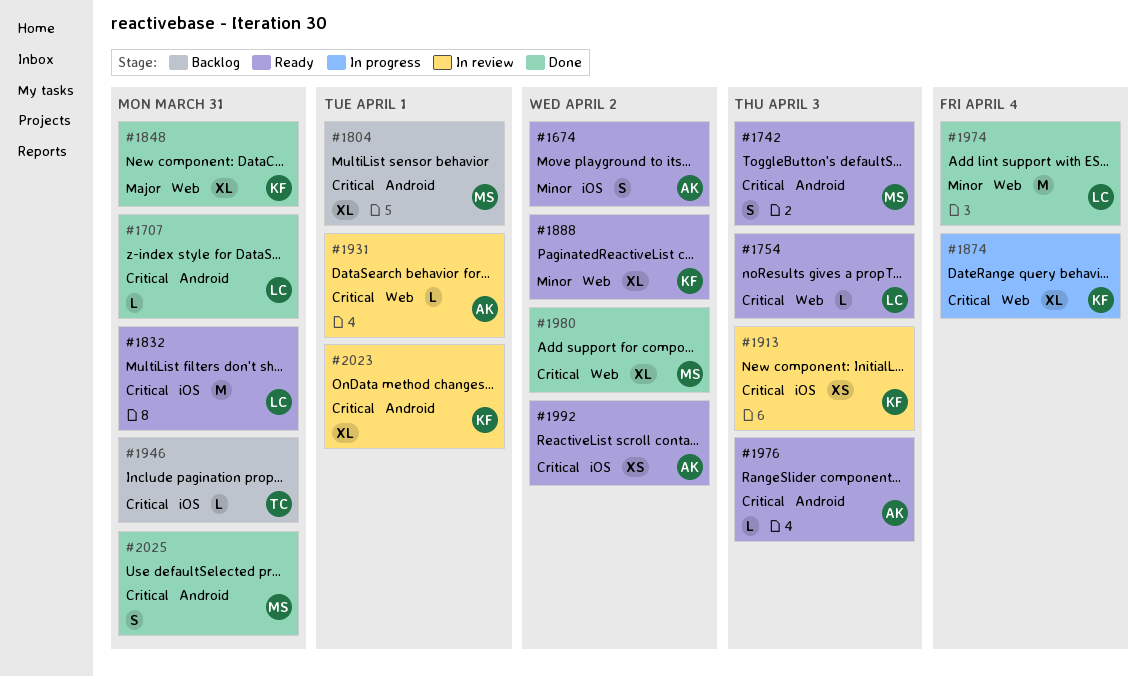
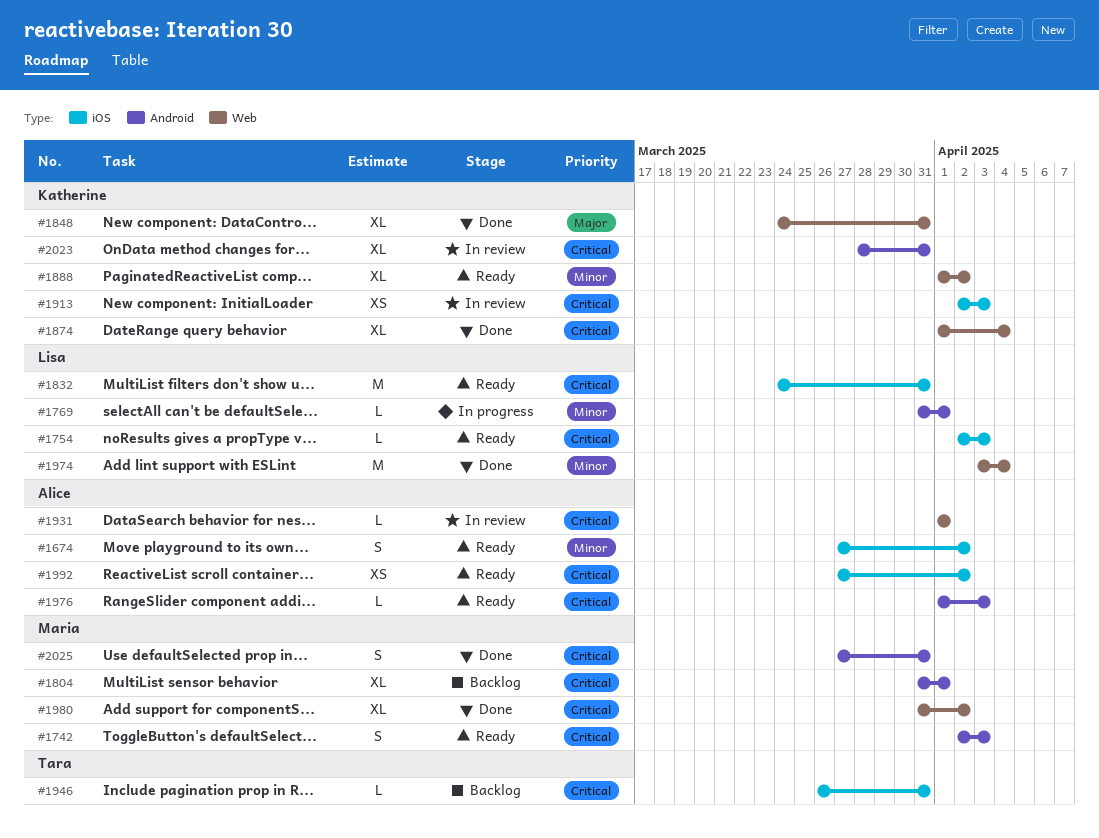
#1707: present -> none
#1754, label: Web -> iOS
#1769: none -> present
#1874, status: In progress -> Done
#2023, due: Apr 1 -> Mar 31

